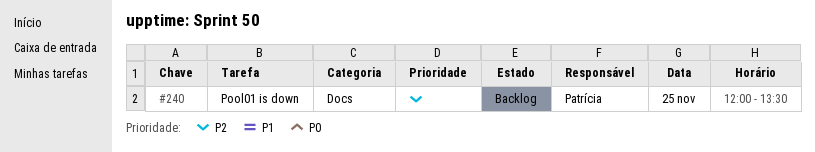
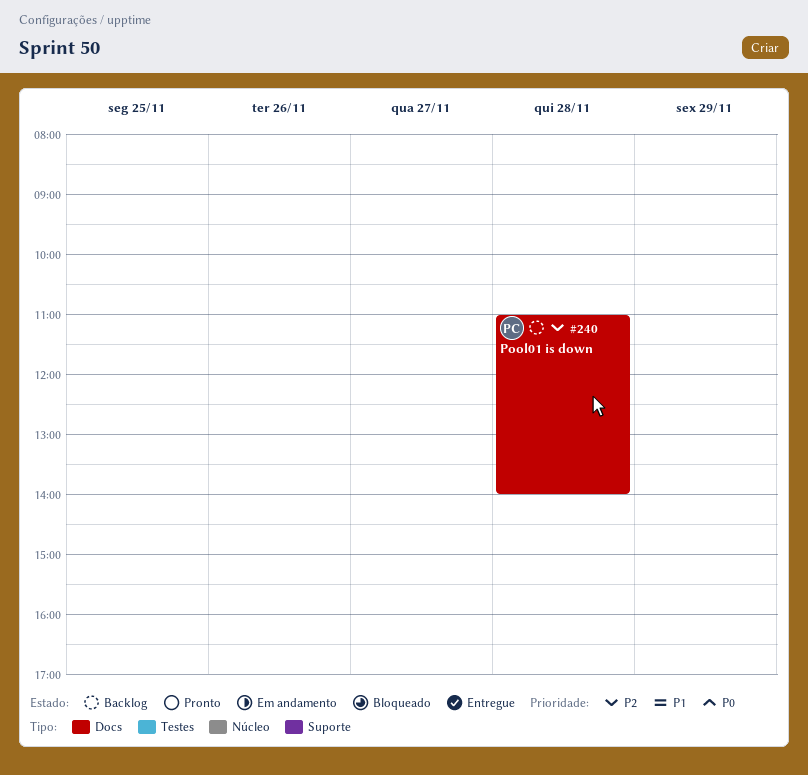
#240, day: Nov 25 -> Nov 28
#240, begins: 12:00 -> 11:00
#240, ends: 13:30 -> 14:00

